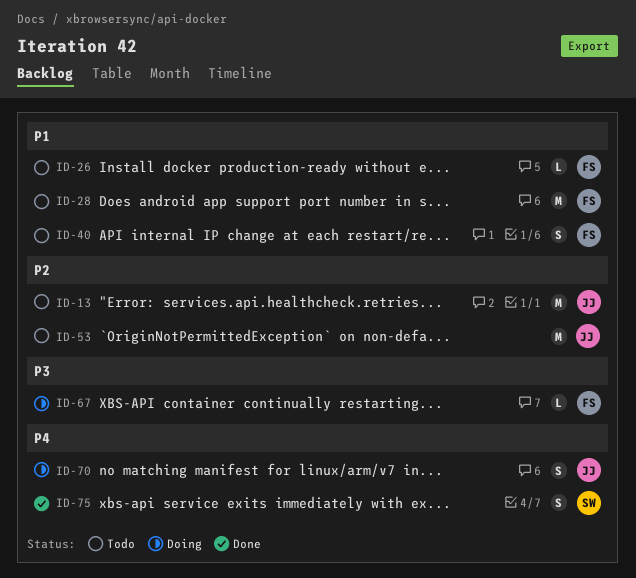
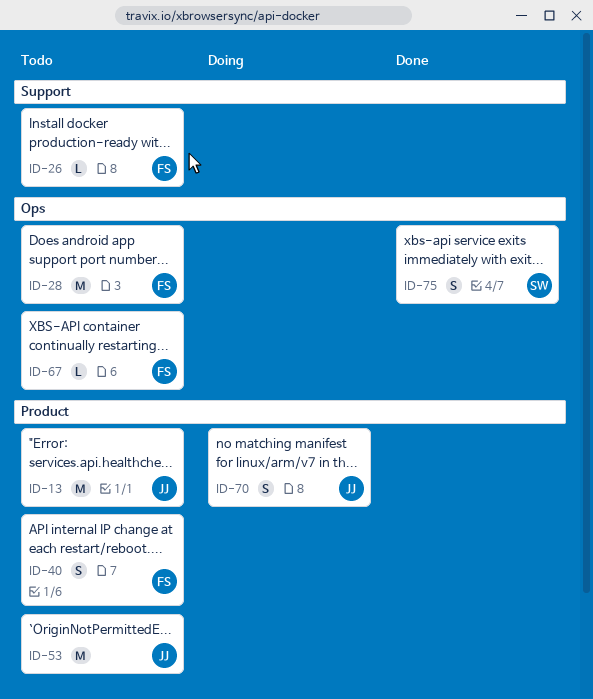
ID-67, status: Doing -> Todo

